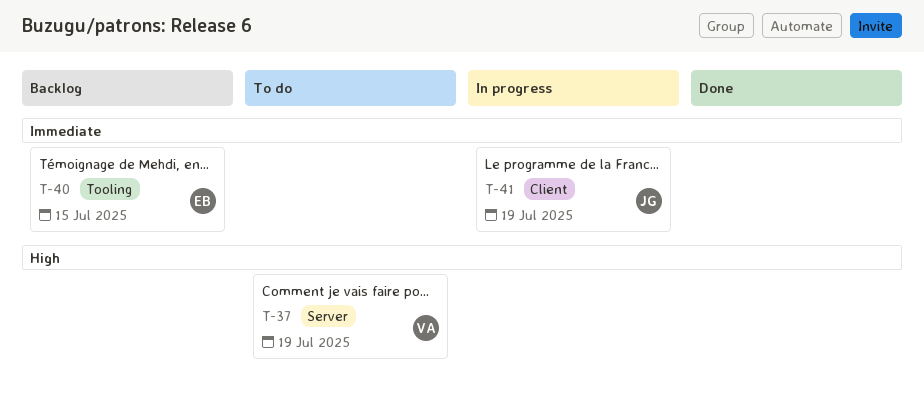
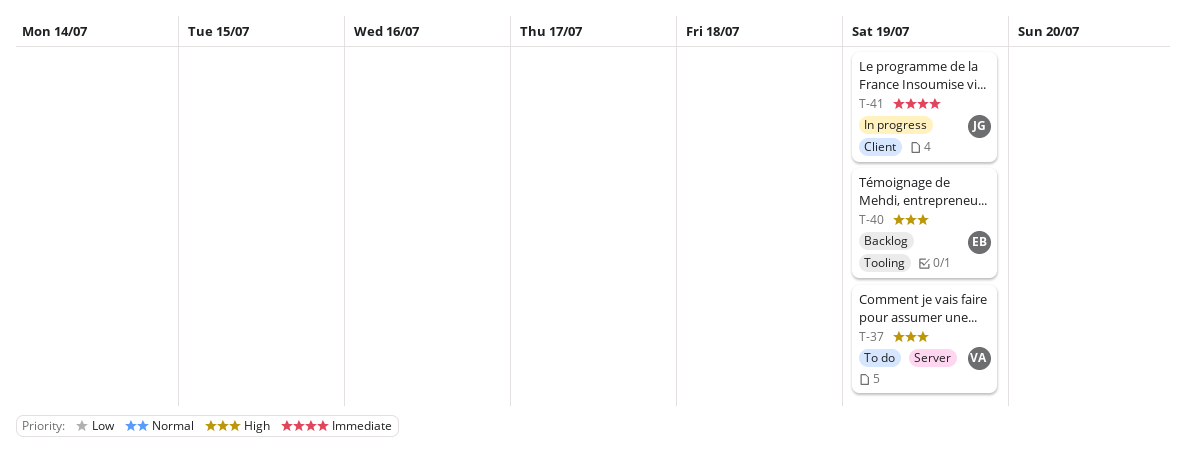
T-40, priority: Immediate -> High
T-40, due: Jul 15 -> Jul 19

